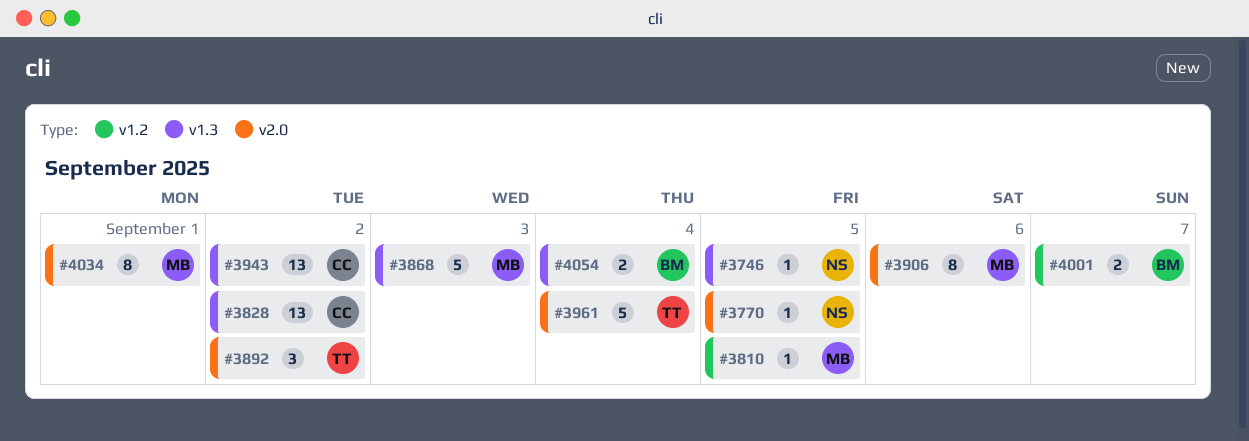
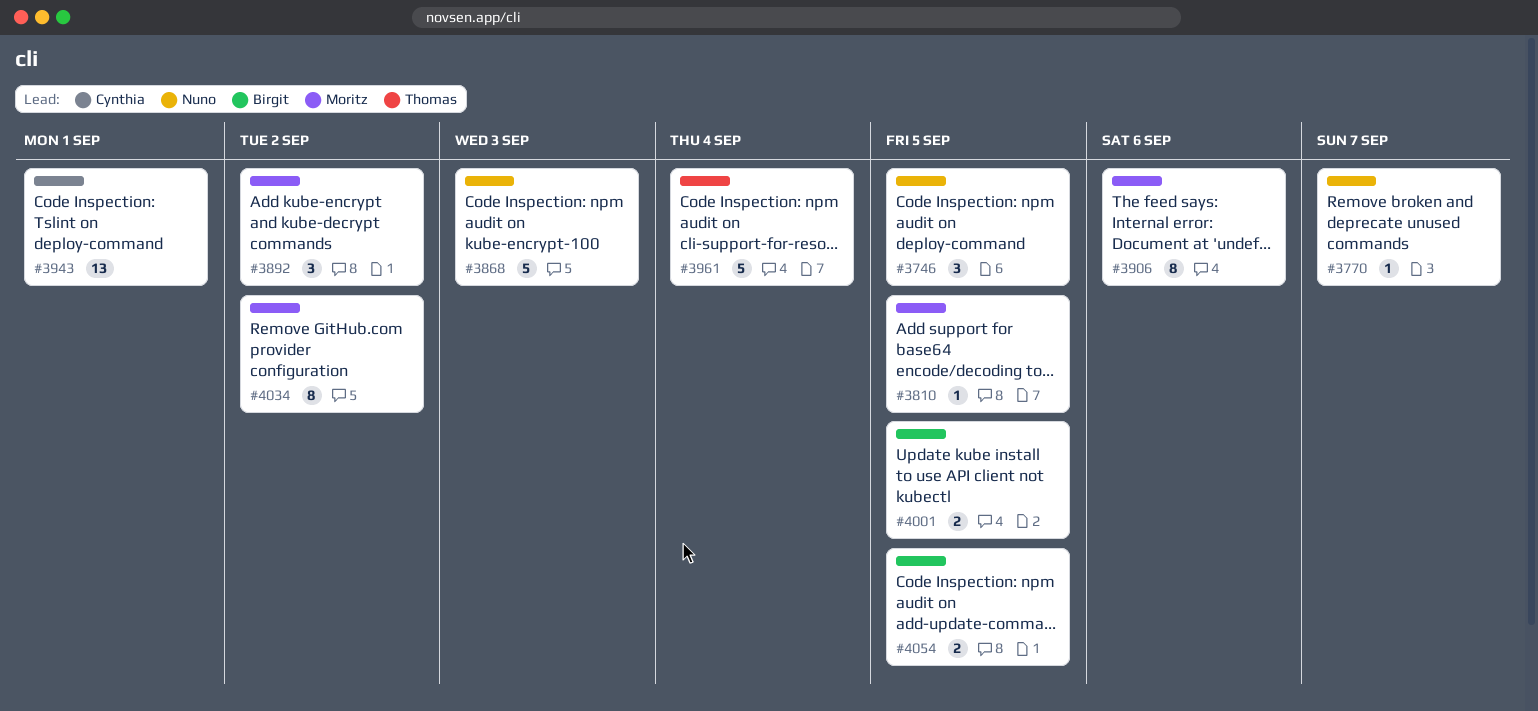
#3746, estimate: 1 -> 3
#3770, due: Sep 5 -> Sep 7
#3828: present -> none
#3868, owner: Moritz -> Nuno
#3892, owner: Thomas -> Moritz
#3943, due: Sep 2 -> Sep 1
#4001, due: Sep 7 -> Sep 5
#4034, due: Sep 1 -> Sep 2
#4054, due: Sep 4 -> Sep 5

